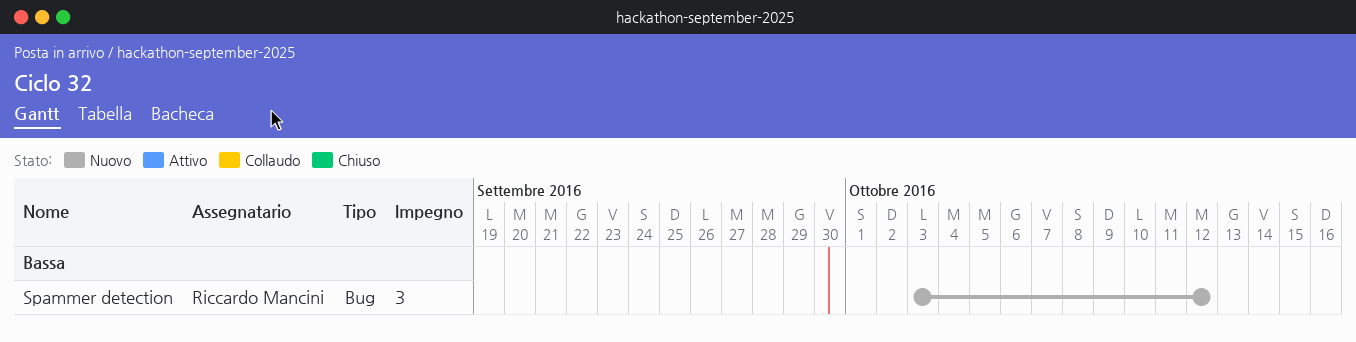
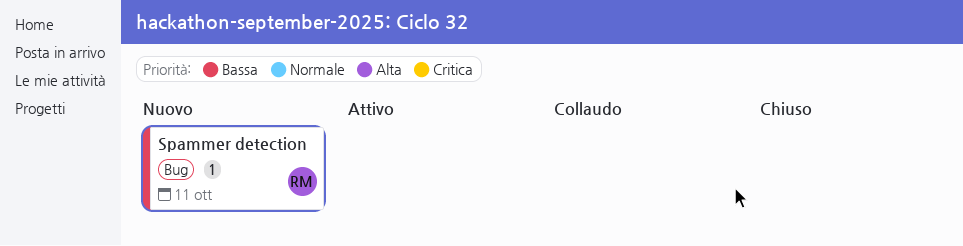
Spammer detection, estimate: 3 -> 1
Spammer detection, due: Oct 12 -> Oct 11

